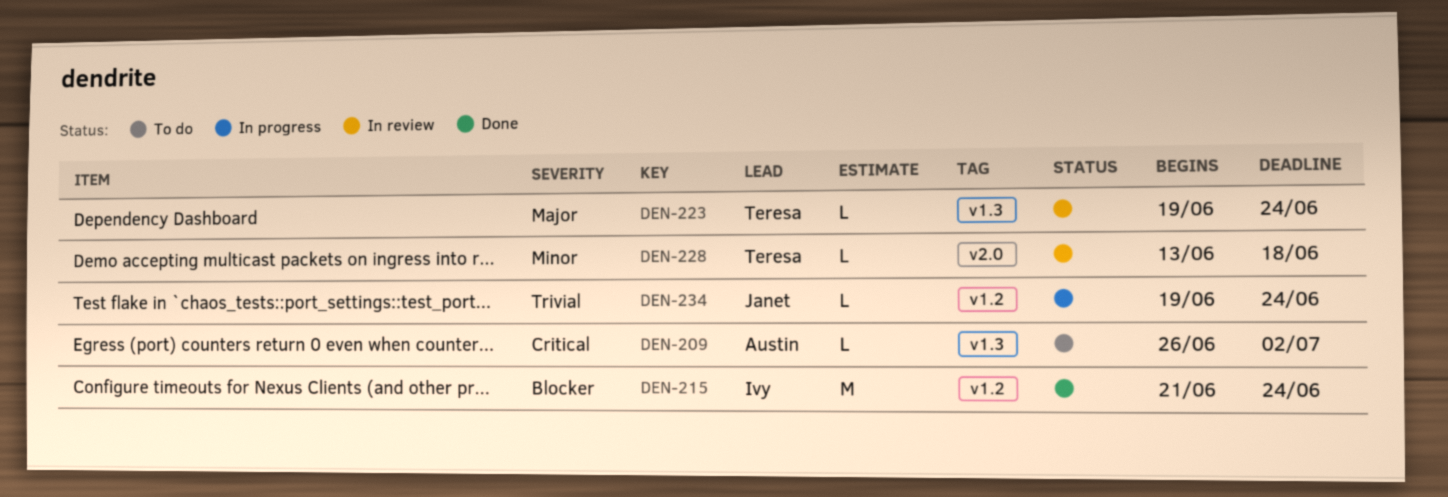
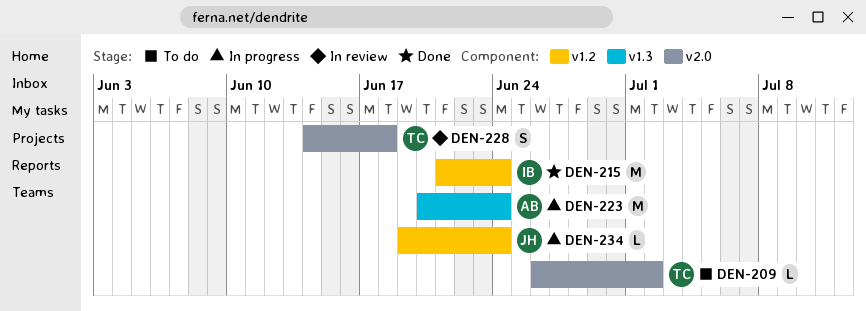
DEN-209, owner: Austin -> Teresa
DEN-209, label: v1.3 -> v2.0
DEN-223, status: In review -> In progress
DEN-223, owner: Teresa -> Austin
DEN-223, estimate: L -> M
DEN-223, start: Jun 19 -> Jun 20
DEN-228, estimate: L -> S
DEN-228, start: Jun 13 -> Jun 14

